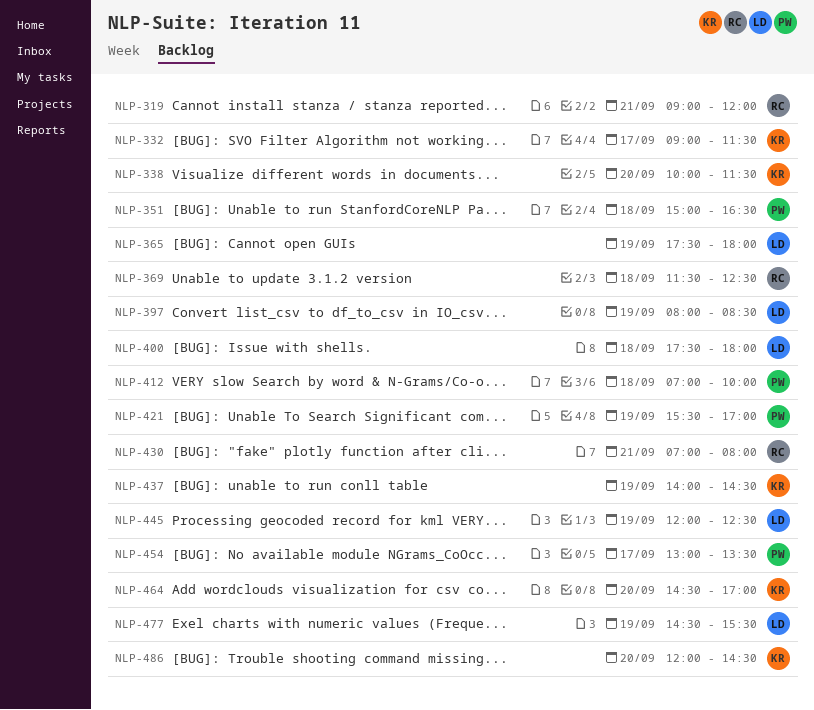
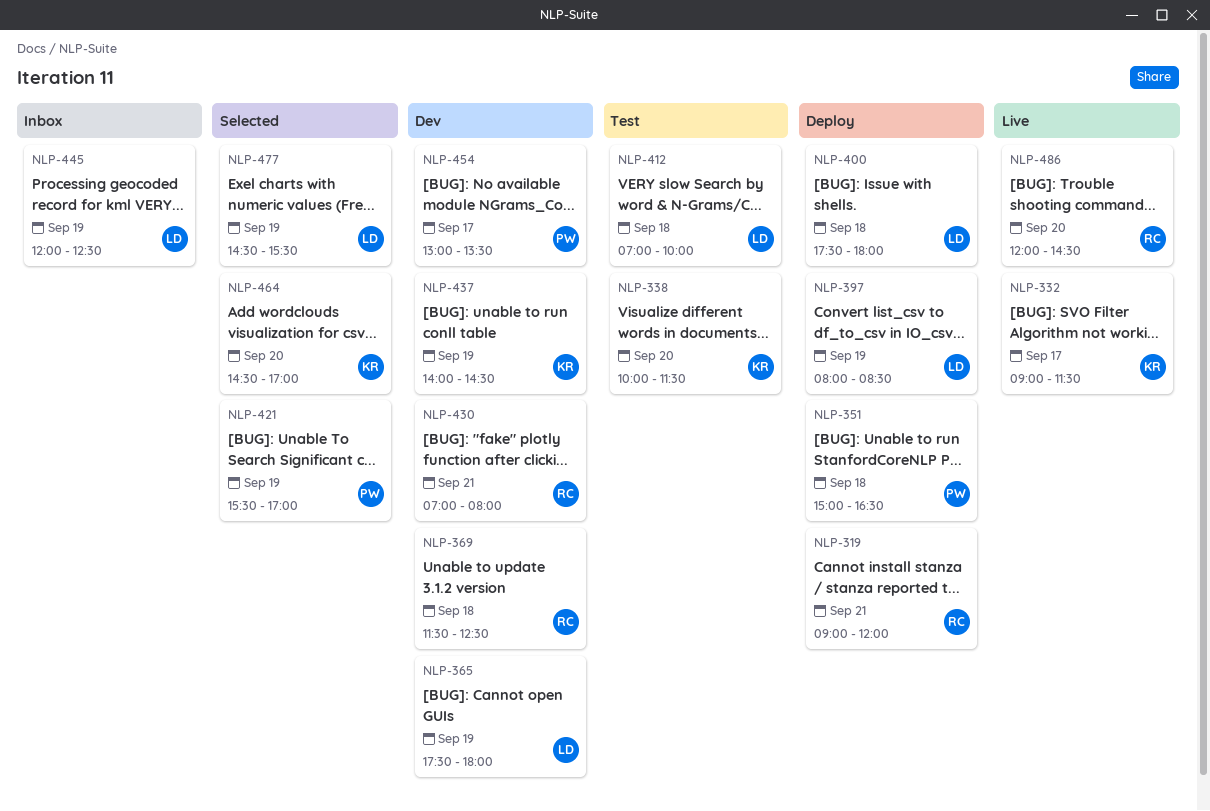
NLP-412, owner: PW -> LD
NLP-486, owner: KR -> RC

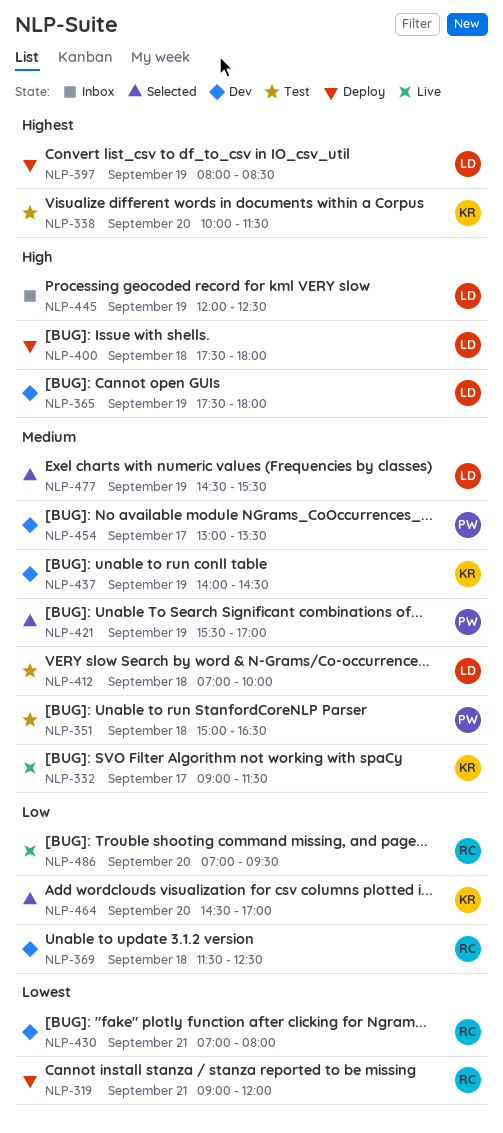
NLP-351, status: Deploy -> Test
NLP-486, begins: 12:00 -> 07:00
NLP-486, ends: 14:30 -> 09:30

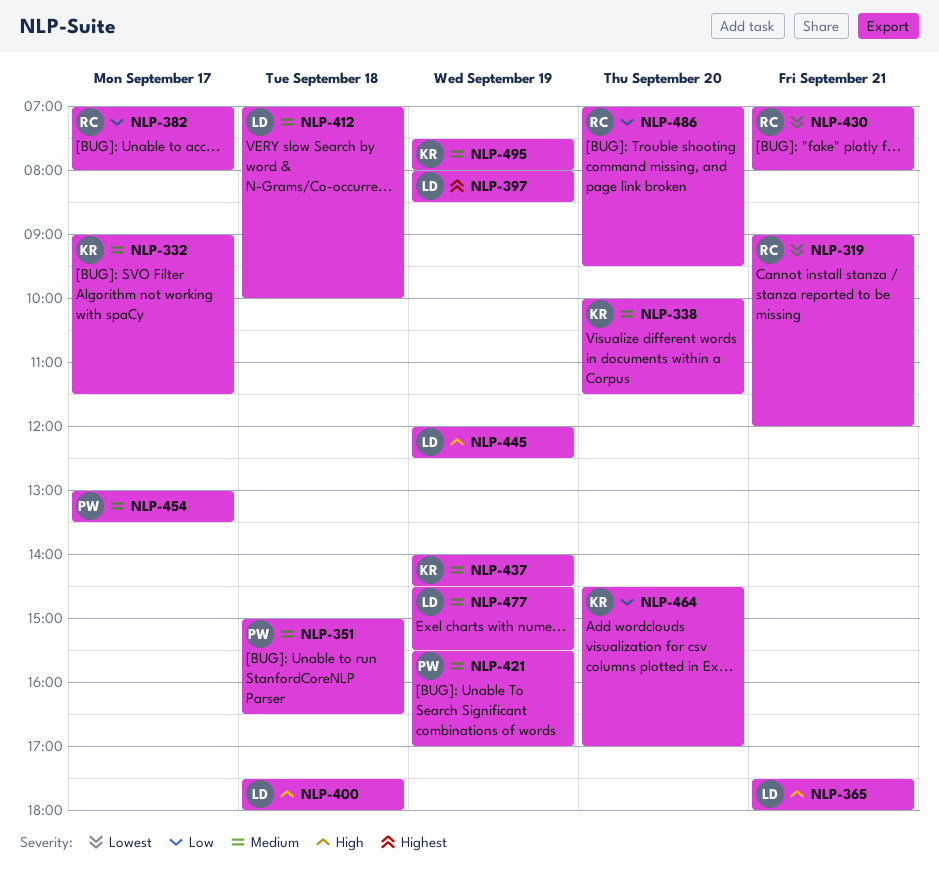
NLP-338, priority: Highest -> Medium
NLP-365, day: Sep 19 -> Sep 21
NLP-369: present -> none
NLP-382: none -> present
NLP-495: none -> present

